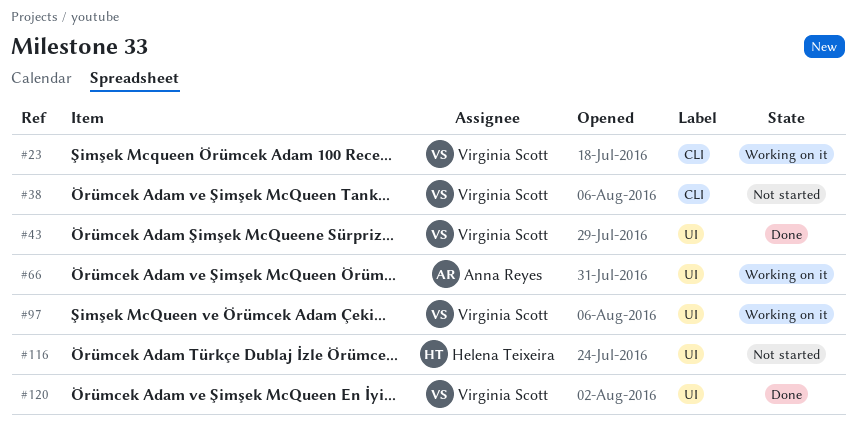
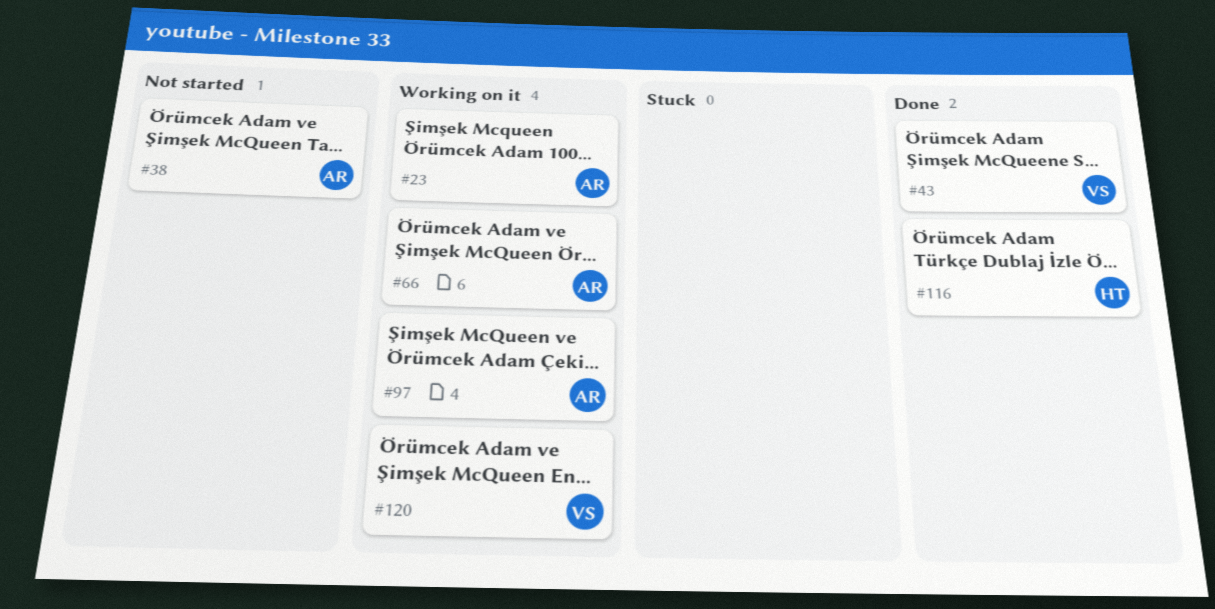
#23, owner: Virginia Scott -> Anna Reyes
#38, owner: Virginia Scott -> Anna Reyes
#97, owner: Virginia Scott -> Anna Reyes
#116, status: Not started -> Done
#120, status: Done -> Working on it

